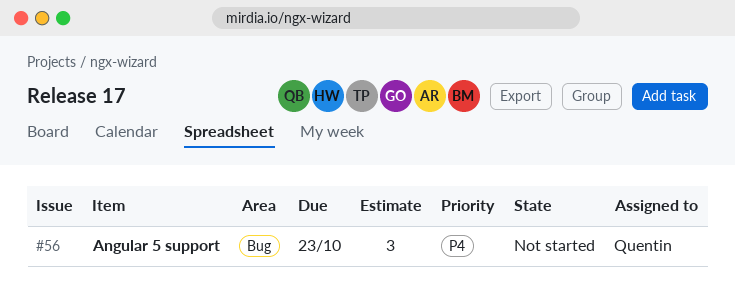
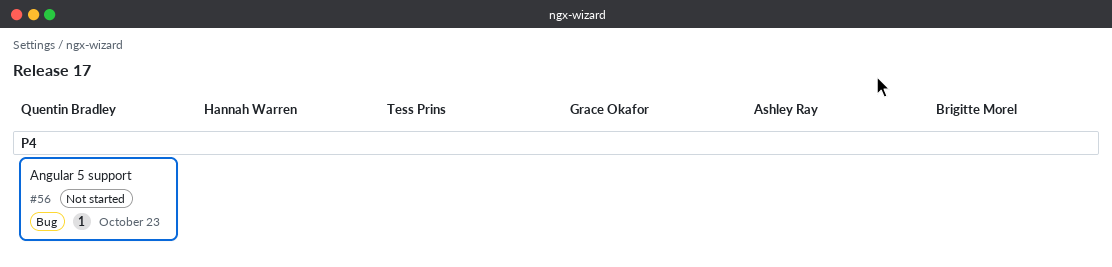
#56, estimate: 3 -> 1

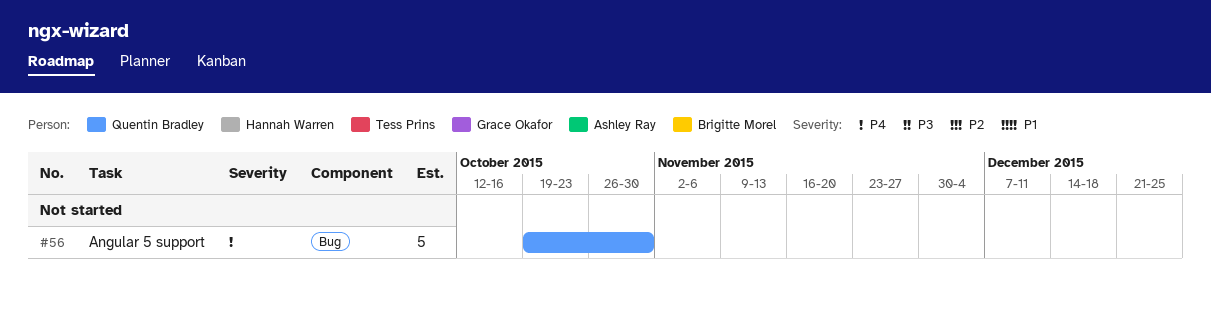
#56, estimate: 1 -> 5
#56, due: Oct 23 -> Oct 30

